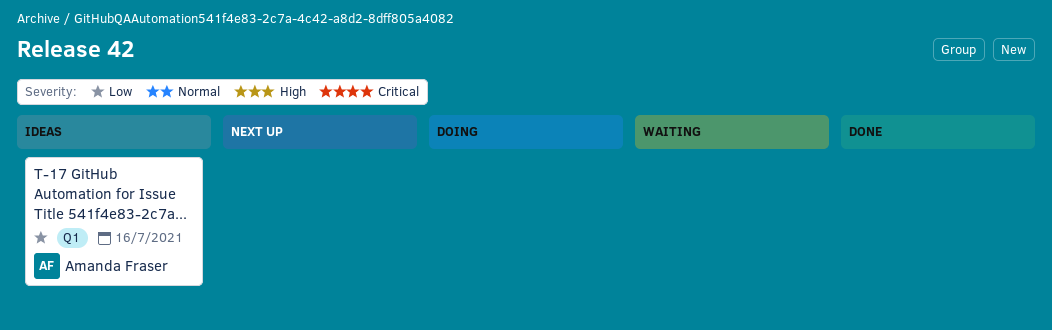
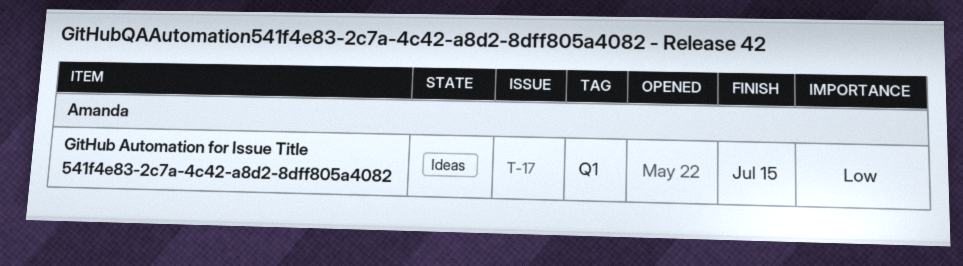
T-17, due: Jul 16 -> Jul 15

